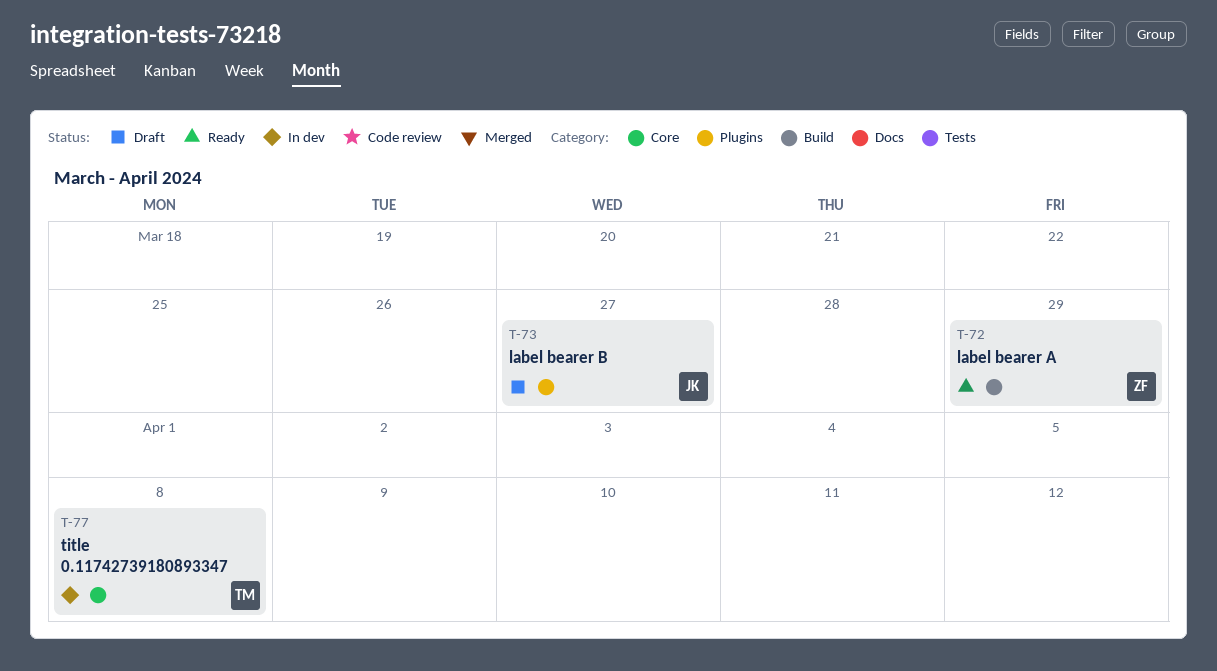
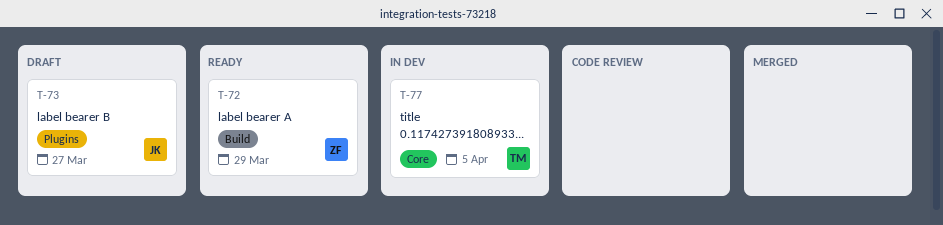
T-77, due: Apr 8 -> Apr 5

